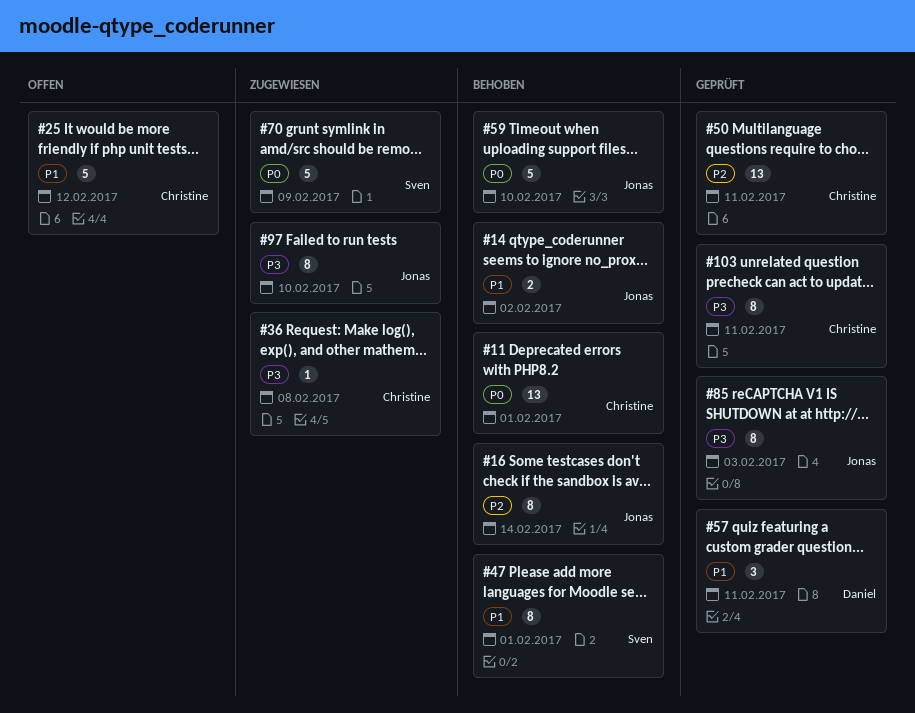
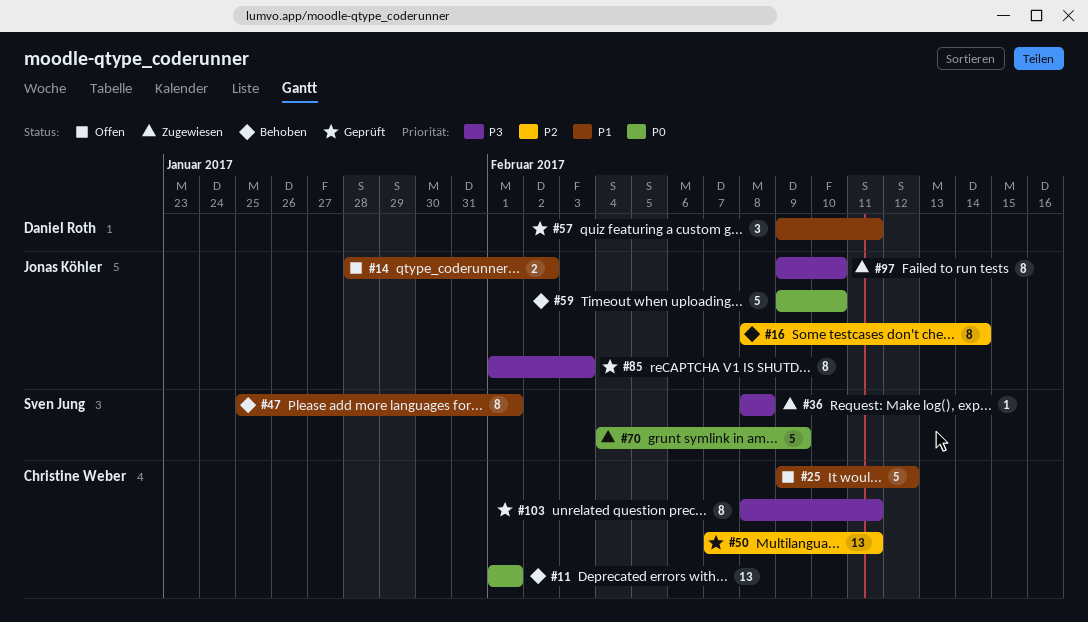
#14, status: Behoben -> Offen
#36, owner: Christine Weber -> Sven Jung

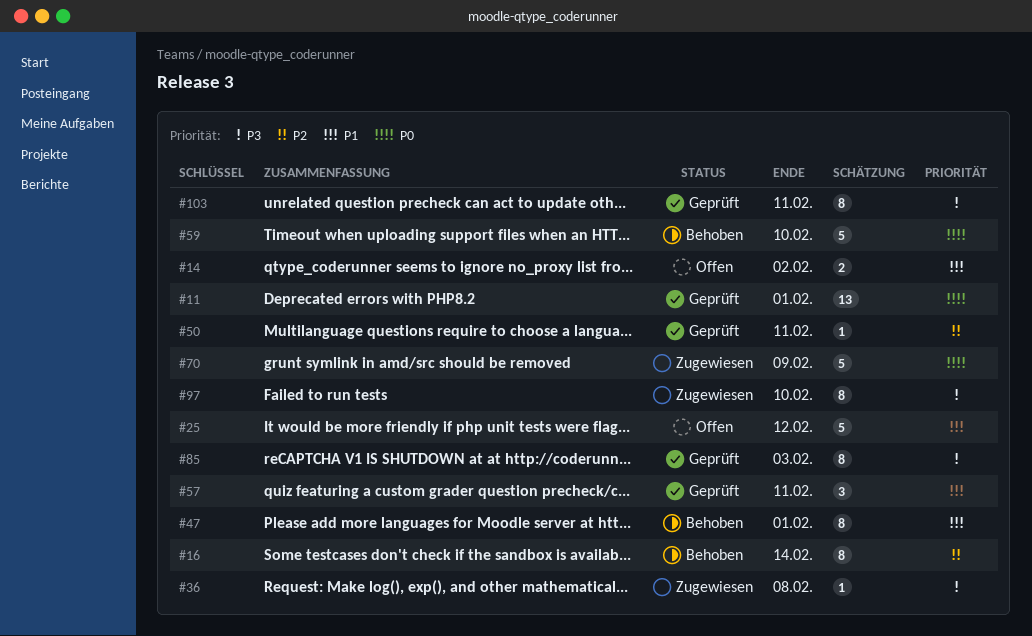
#11, status: Behoben -> Geprüft
#50, estimate: 13 -> 1

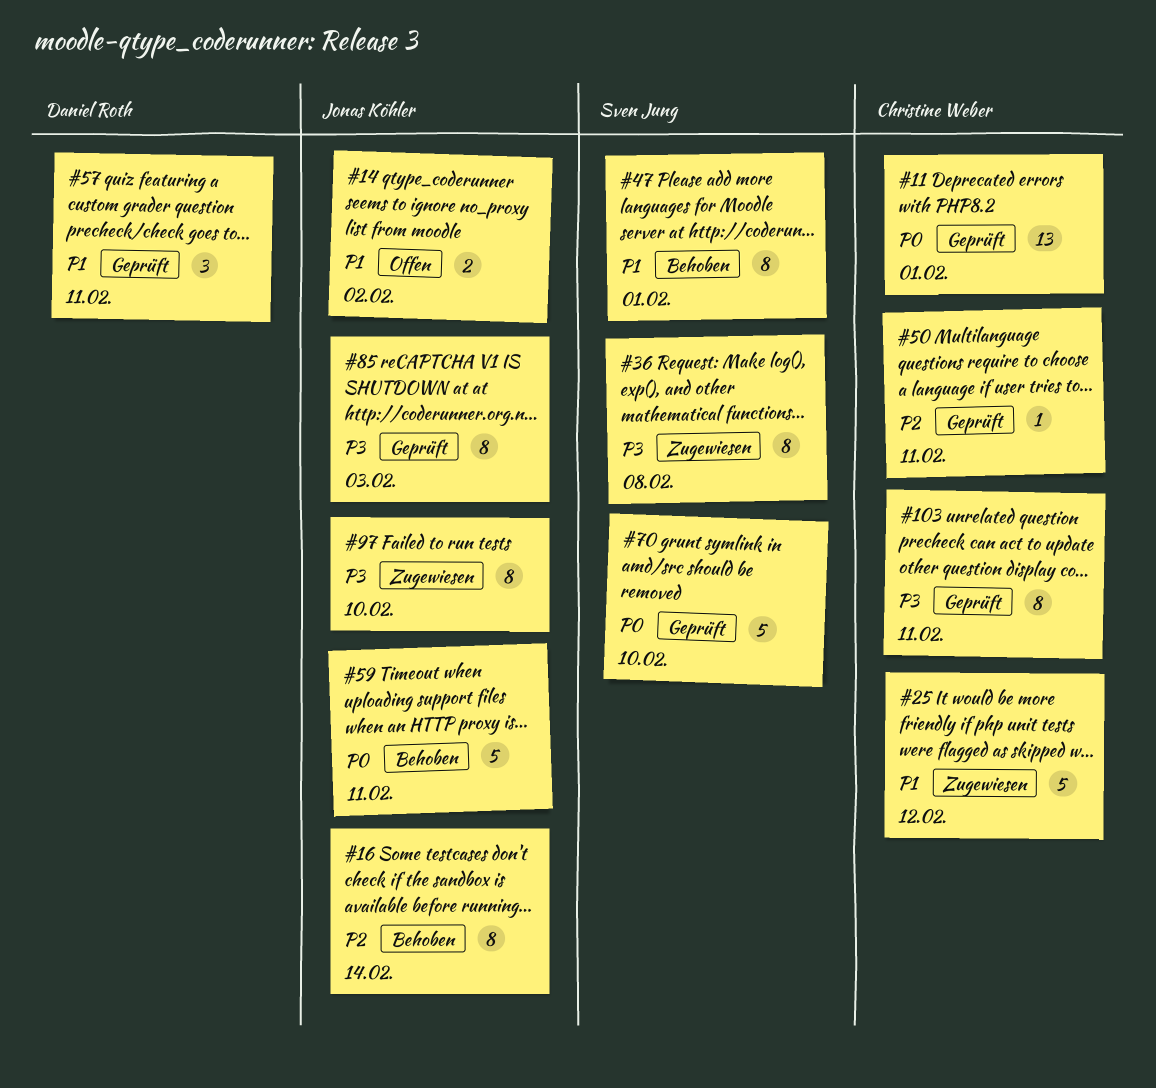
#25, status: Offen -> Zugewiesen
#36, estimate: 1 -> 8
#59, due: Feb 10 -> Feb 11
#70, status: Zugewiesen -> Geprüft
#70, due: Feb 9 -> Feb 10

